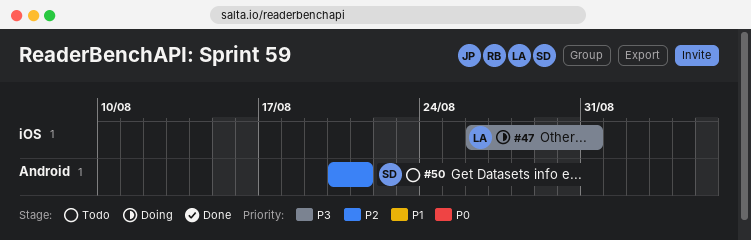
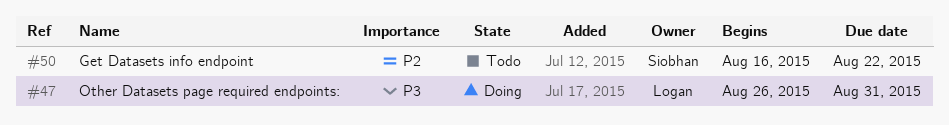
#50, start: Aug 20 -> Aug 16
#50, due: Aug 21 -> Aug 22

